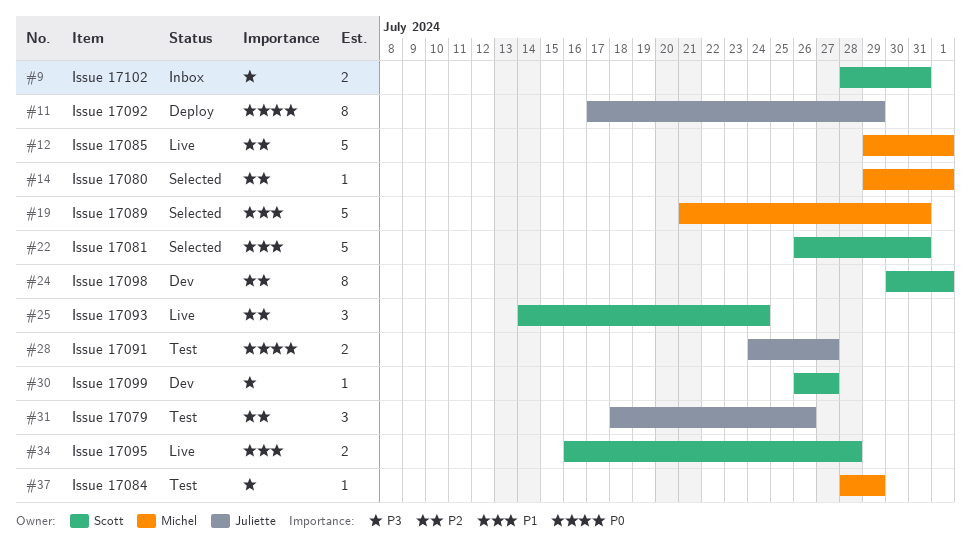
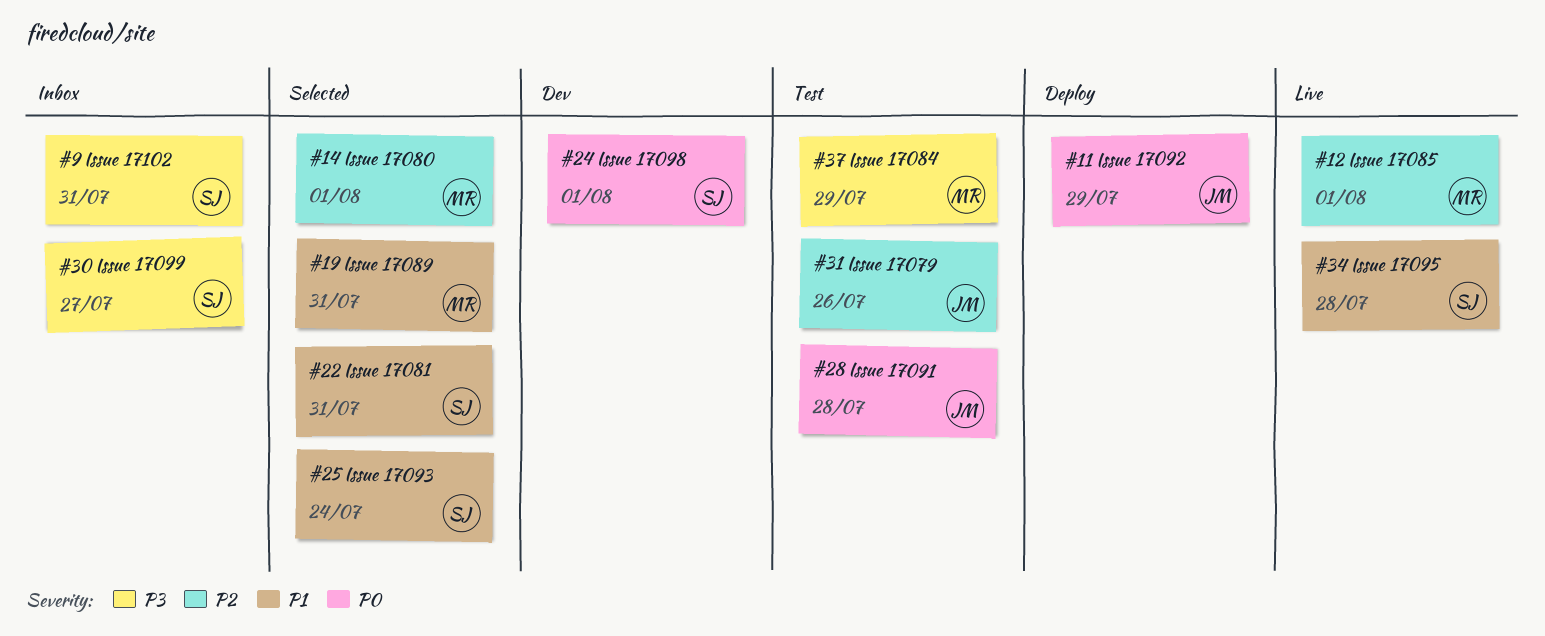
#24, priority: P2 -> P0
#25, status: Live -> Selected
#25, priority: P2 -> P1
#28, due: Jul 27 -> Jul 28
#30, status: Dev -> Inbox

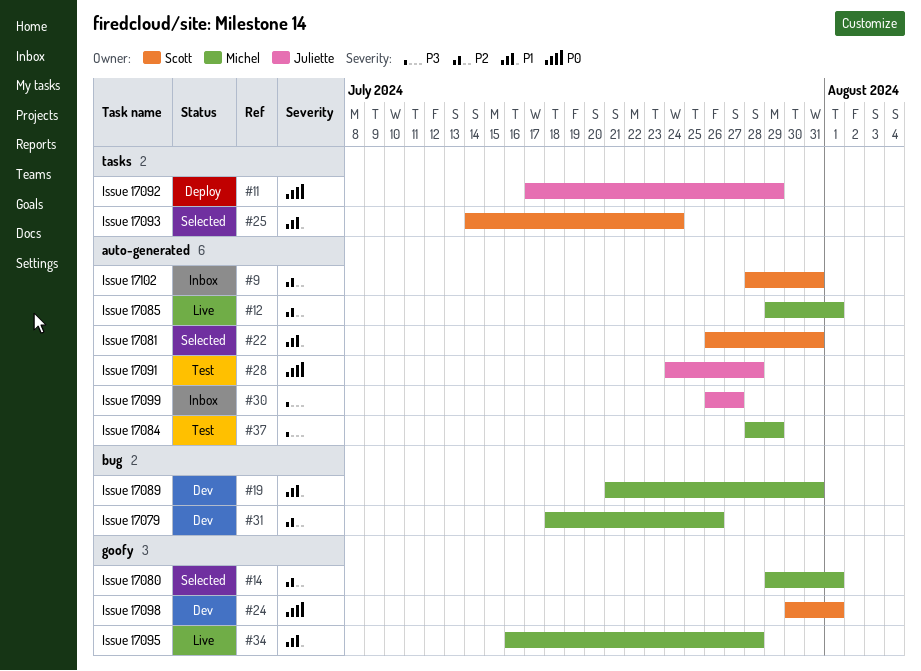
#9, priority: P3 -> P2
#19, status: Selected -> Dev
#30, owner: Scott -> Juliette
#31, status: Test -> Dev
#31, owner: Juliette -> Michel
#34, owner: Scott -> Michel

